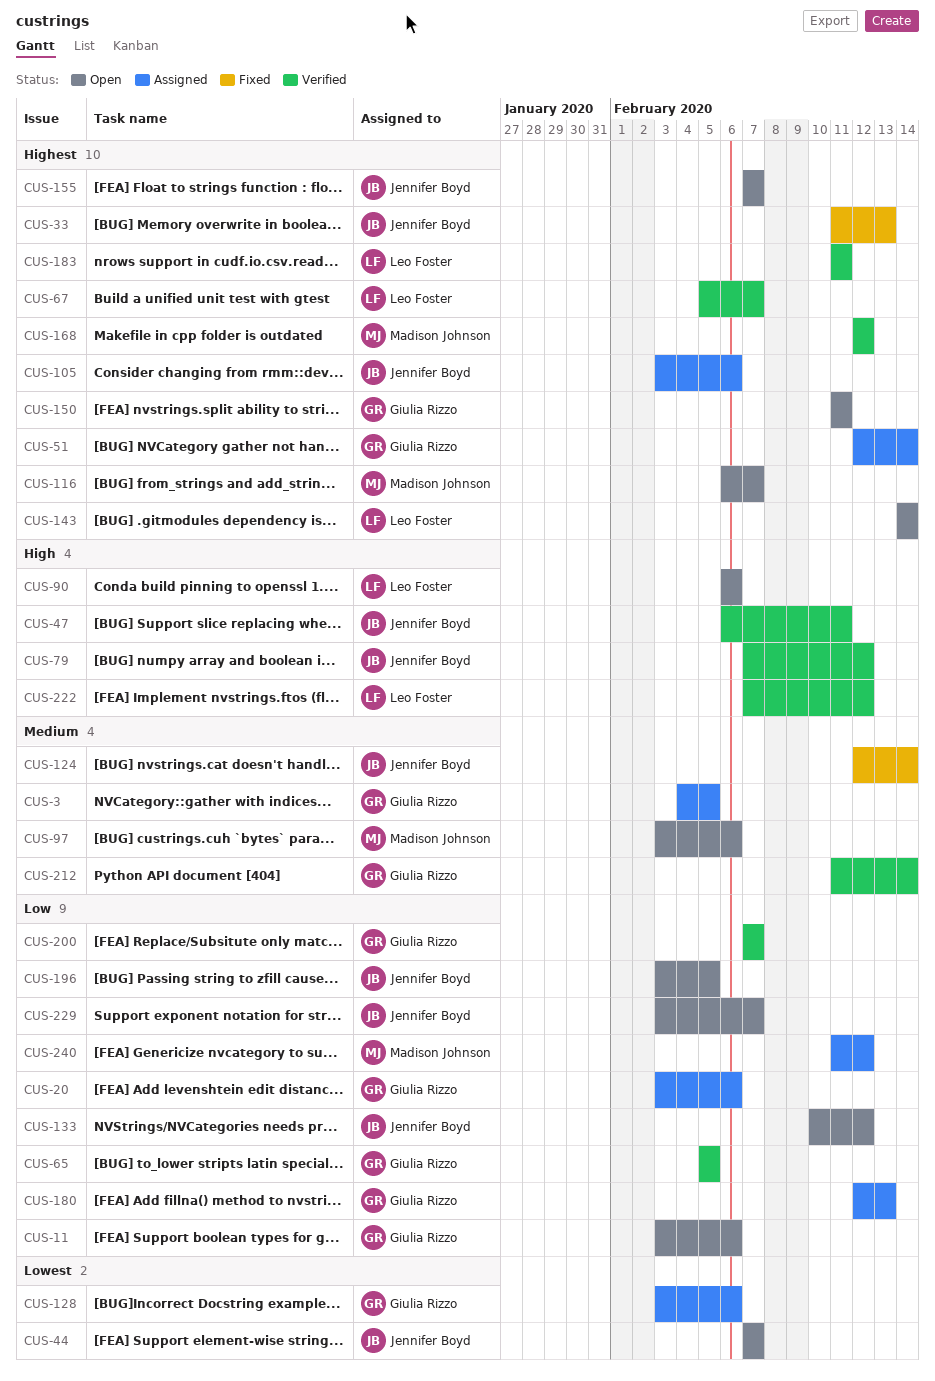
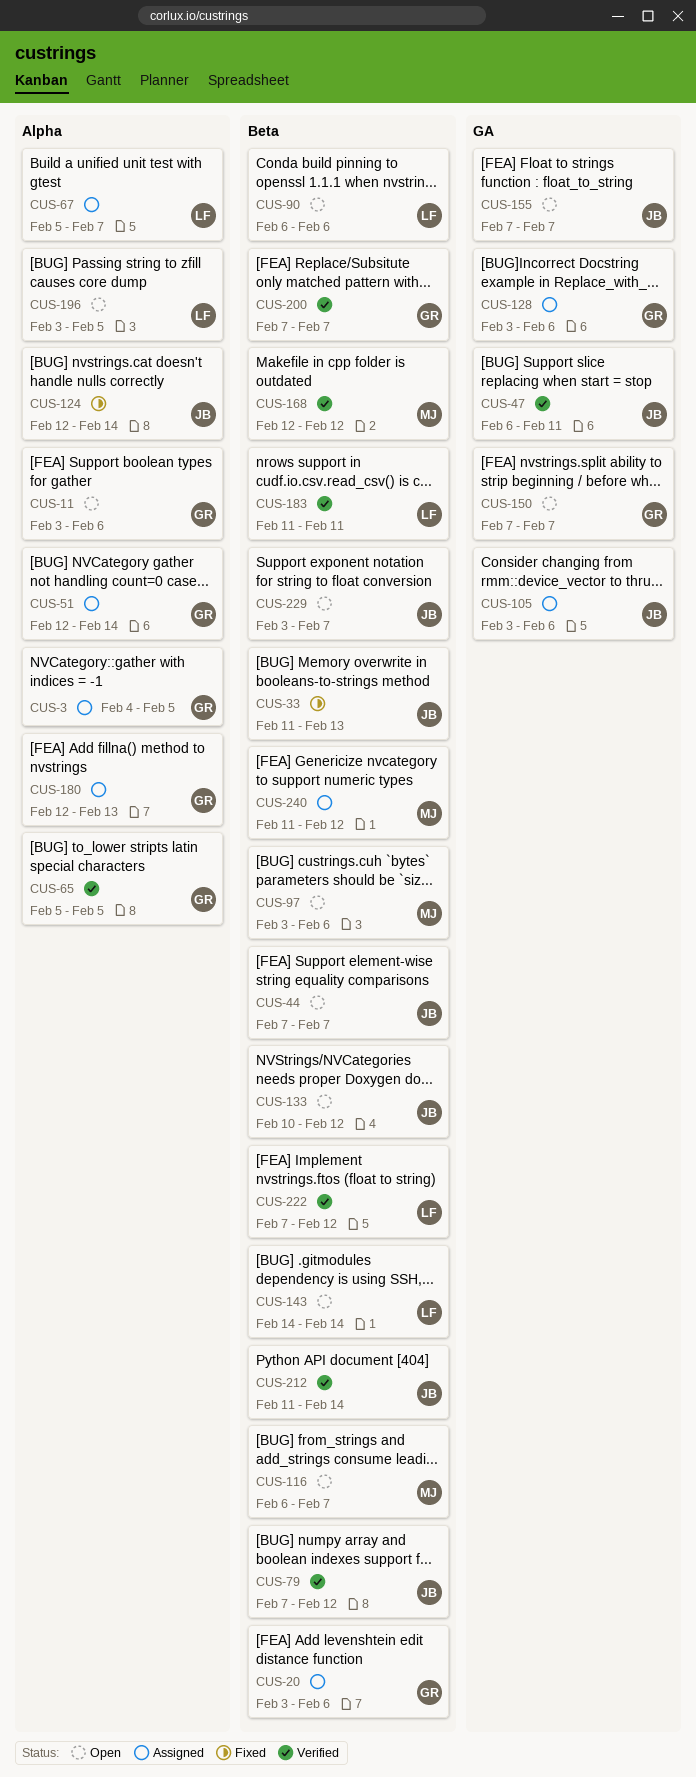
CUS-67, status: Verified -> Assigned
CUS-150, start: Feb 11 -> Feb 7
CUS-150, due: Feb 11 -> Feb 7
CUS-196, owner: Jennifer Boyd -> Leo Foster
CUS-212, owner: Giulia Rizzo -> Jennifer Boyd

